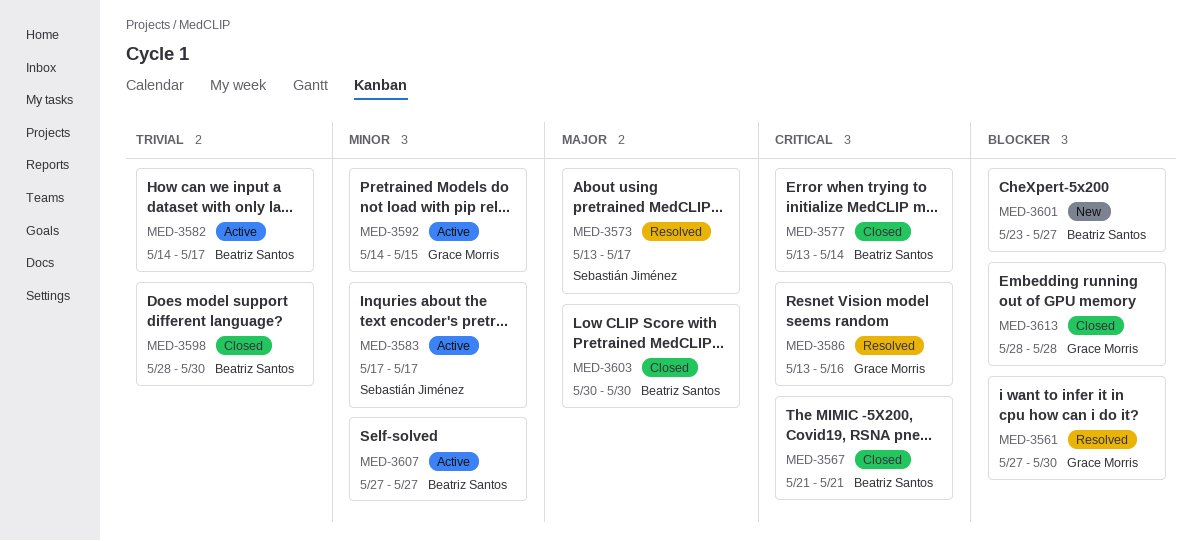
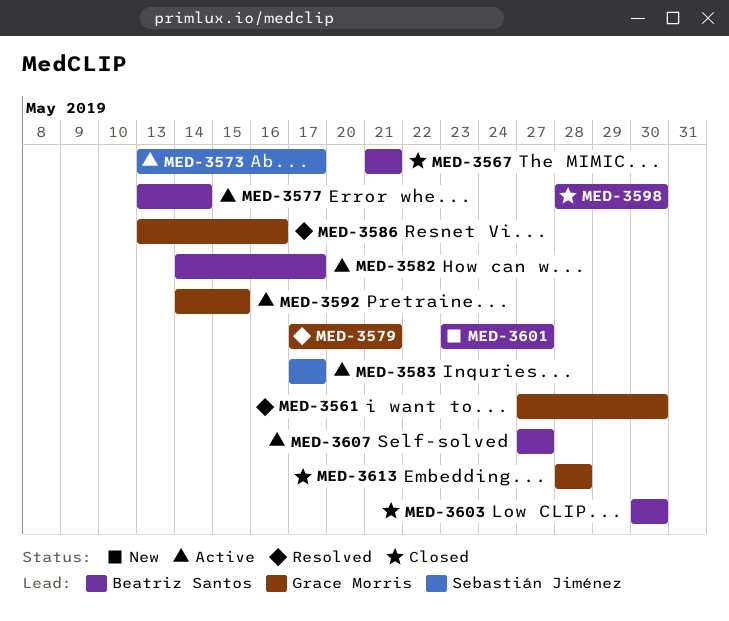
MED-3573, status: Resolved -> Active
MED-3577, status: Closed -> Active
MED-3579: none -> present

